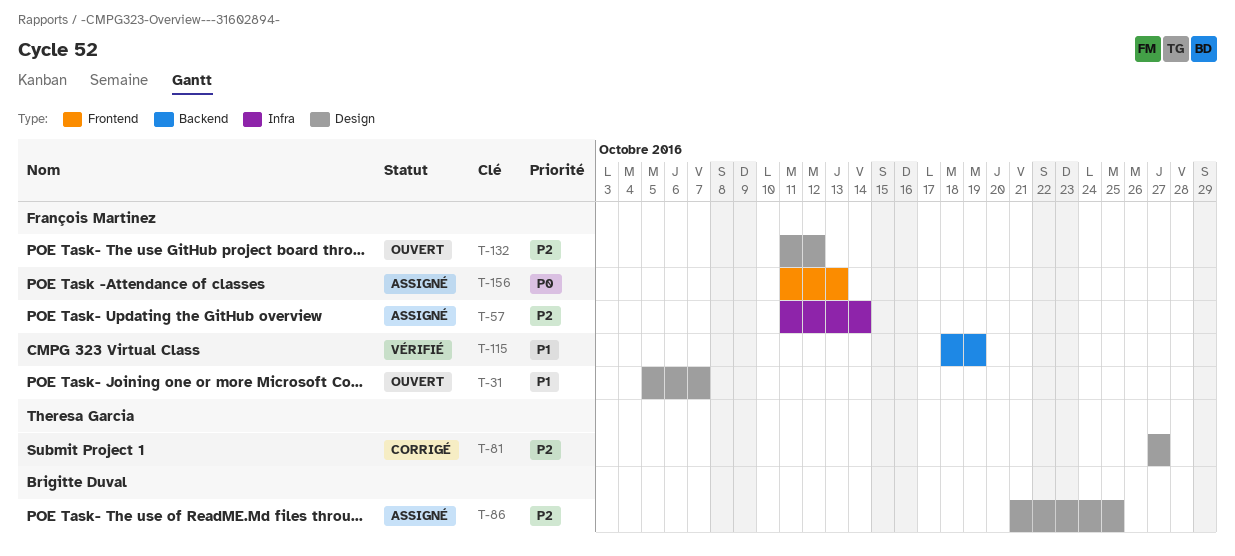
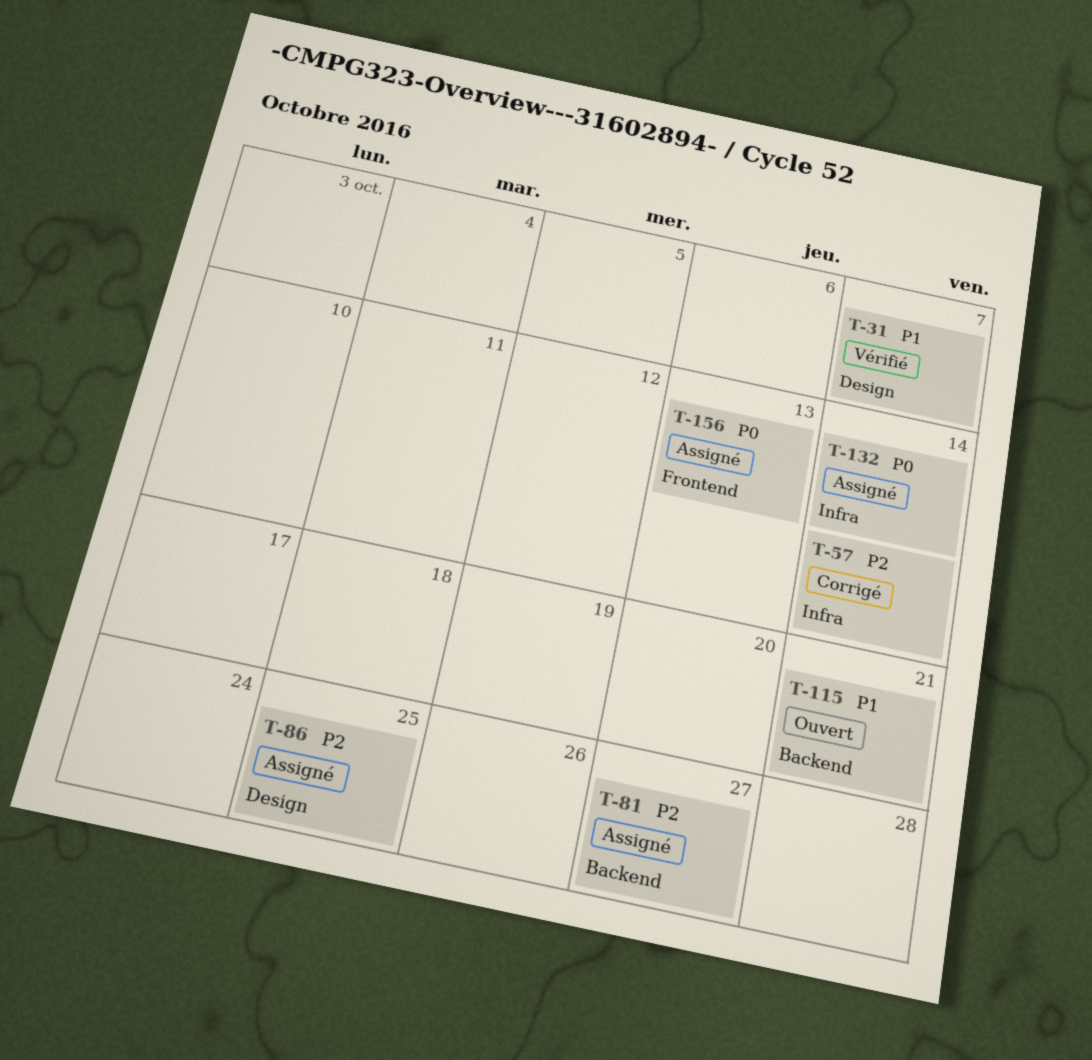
T-31, status: Ouvert -> Vérifié
T-57, status: Assigné -> Corrigé
T-81, status: Corrigé -> Assigné
T-81, label: Design -> Backend
T-115, status: Vérifié -> Ouvert
T-115, due: Oct 19 -> Oct 21
T-132, status: Ouvert -> Assigné
T-132, priority: P2 -> P0
T-132, label: Design -> Infra
T-132, due: Oct 12 -> Oct 14

